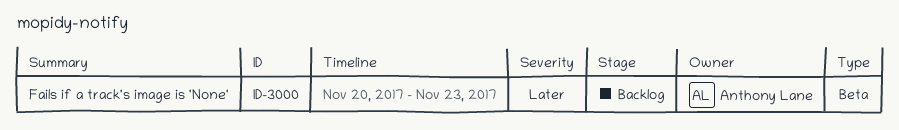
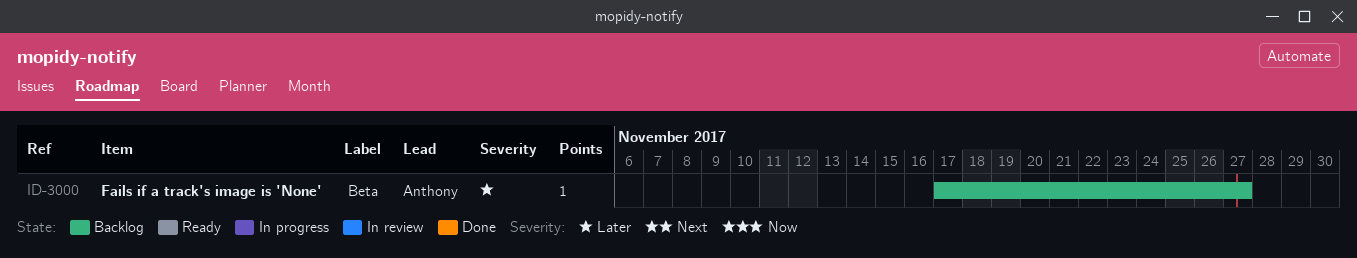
ID-3000, start: Nov 20 -> Nov 17
ID-3000, due: Nov 23 -> Nov 27

